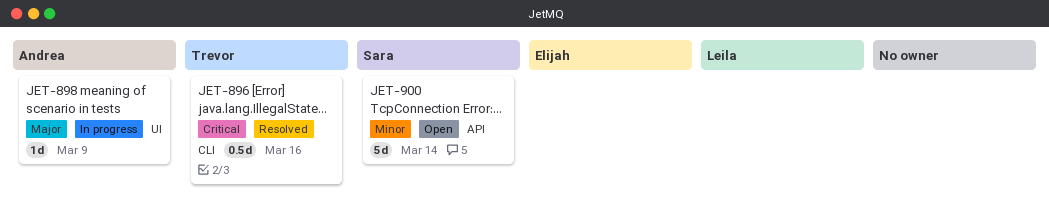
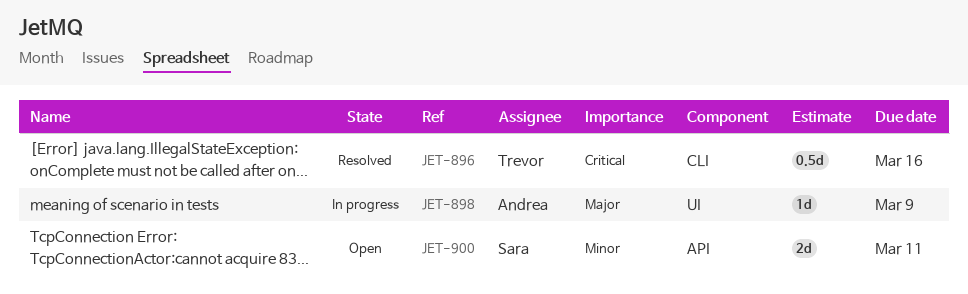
JET-900, estimate: 5d -> 2d
JET-900, due: Mar 14 -> Mar 11

